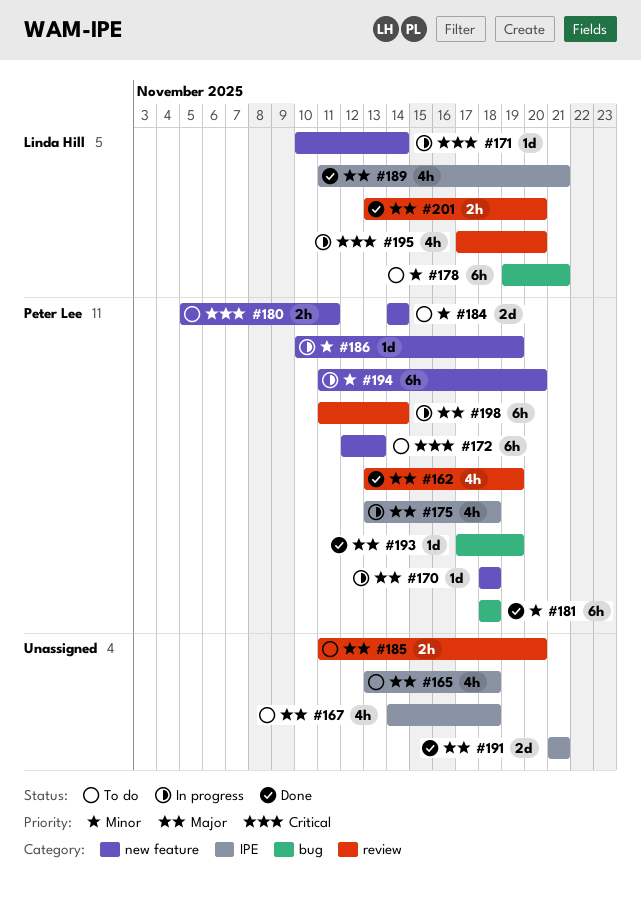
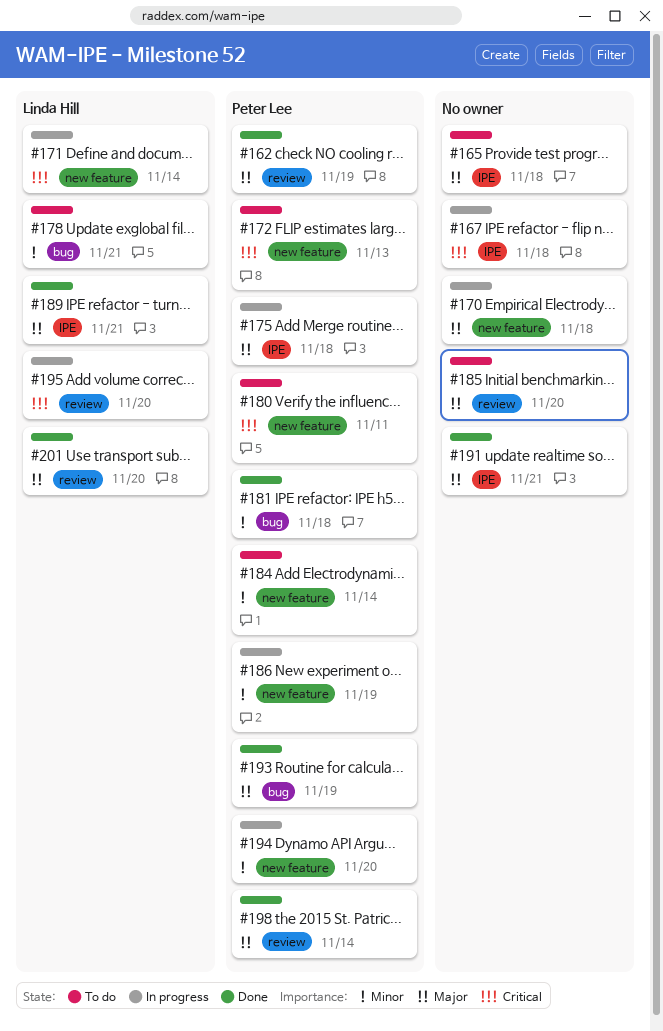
#167, status: To do -> In progress
#167, priority: Major -> Critical
#170, owner: Peter Lee -> none
#198, status: In progress -> Done

